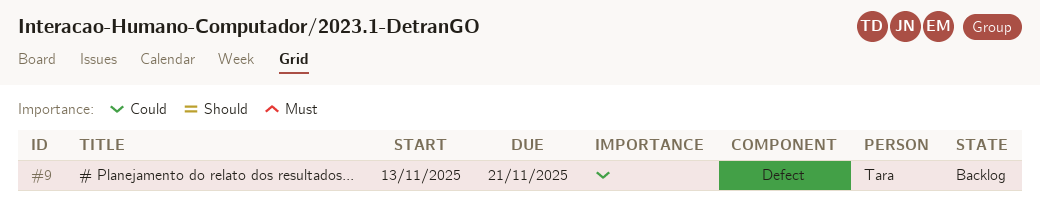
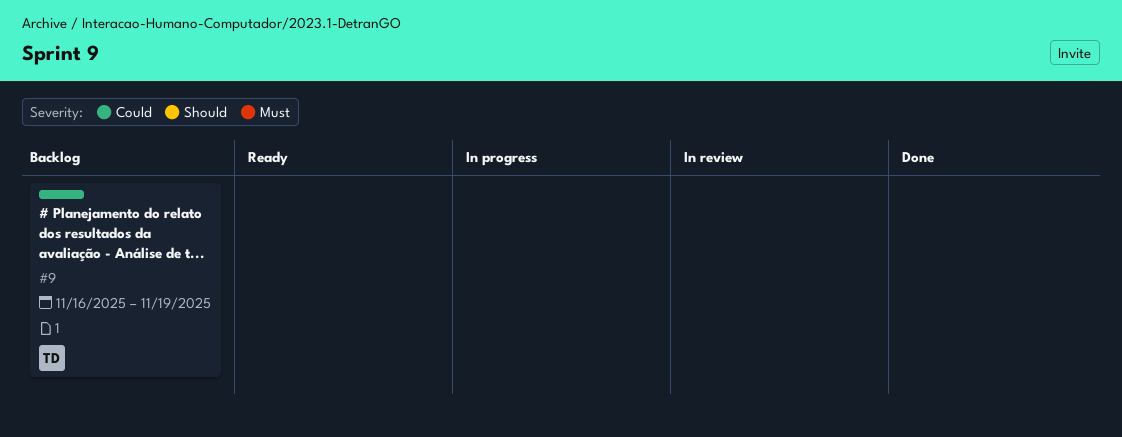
#9, start: Nov 13 -> Nov 16
#9, due: Nov 21 -> Nov 19

